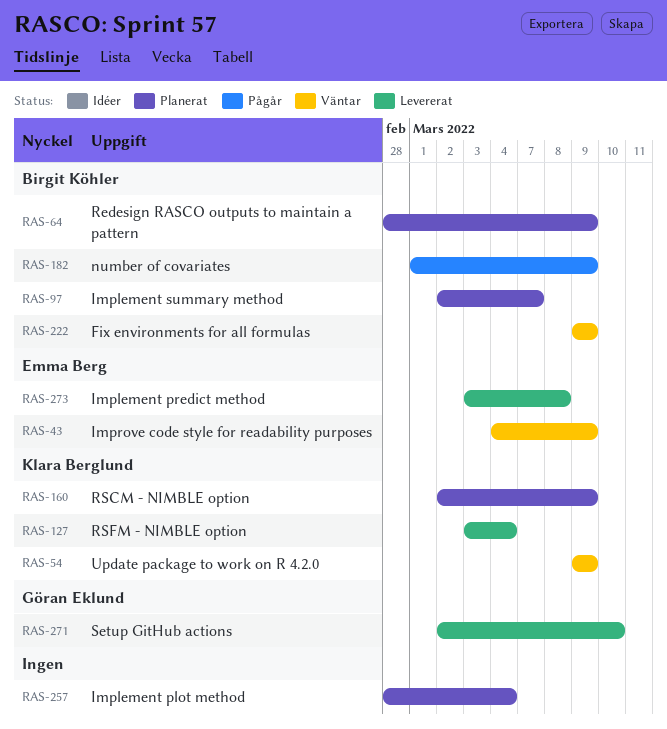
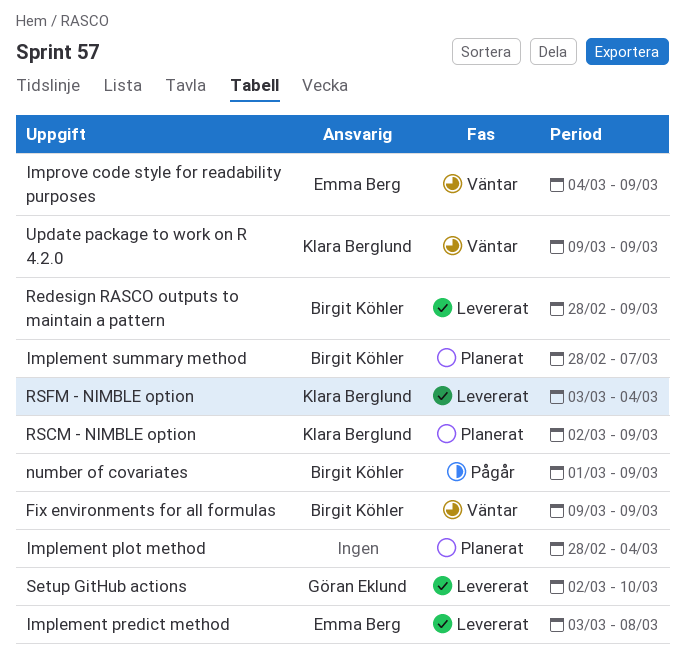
Implement summary method, start: Mar 2 -> Feb 28
Redesign RASCO outputs to maintain a pattern, status: Planerat -> Levererat

